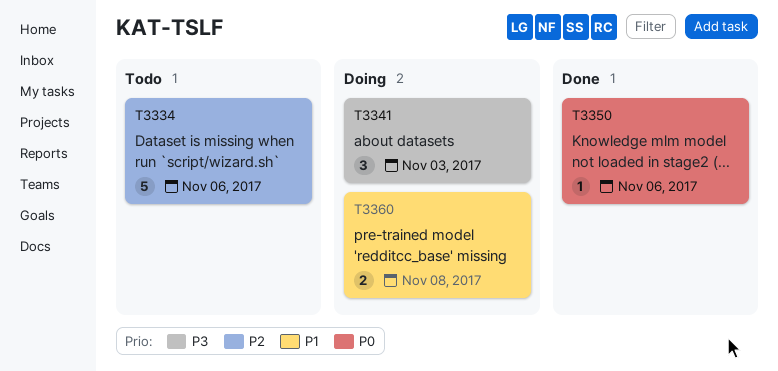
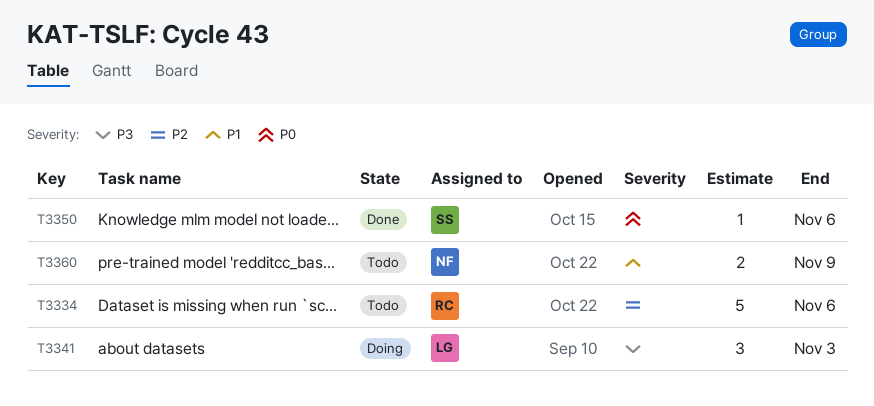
T3360, status: Doing -> Todo
T3360, due: Nov 8 -> Nov 9

